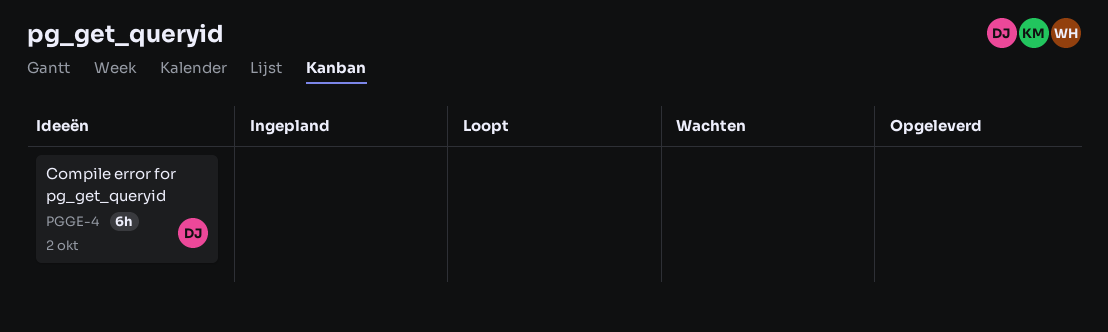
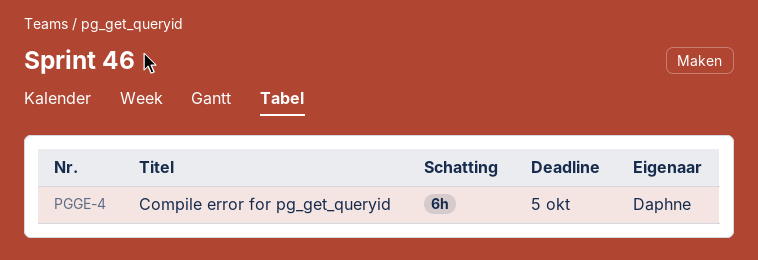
PGGE-4, due: Oct 2 -> Oct 5

